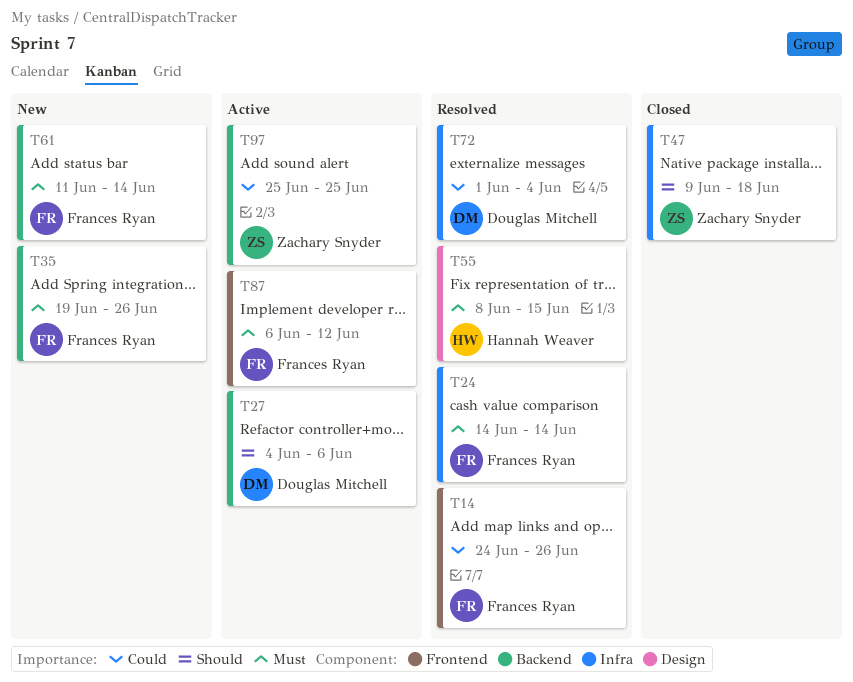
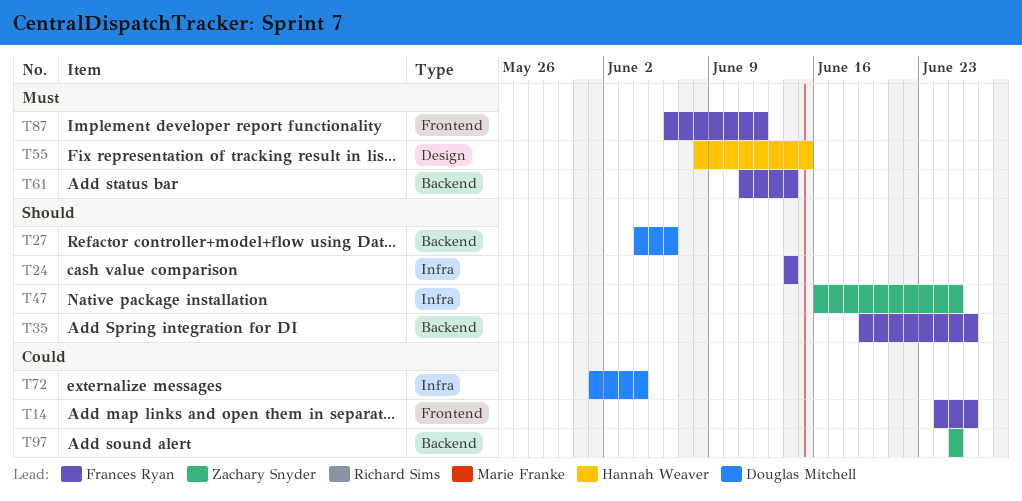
T24, priority: Must -> Should
T35, priority: Must -> Should
T47, start: Jun 9 -> Jun 16
T47, due: Jun 18 -> Jun 25

